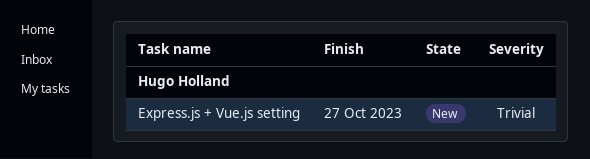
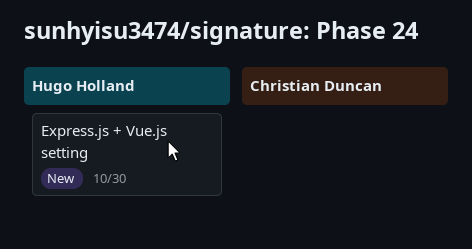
Express.js + Vue.js setting, due: Oct 27 -> Oct 30

